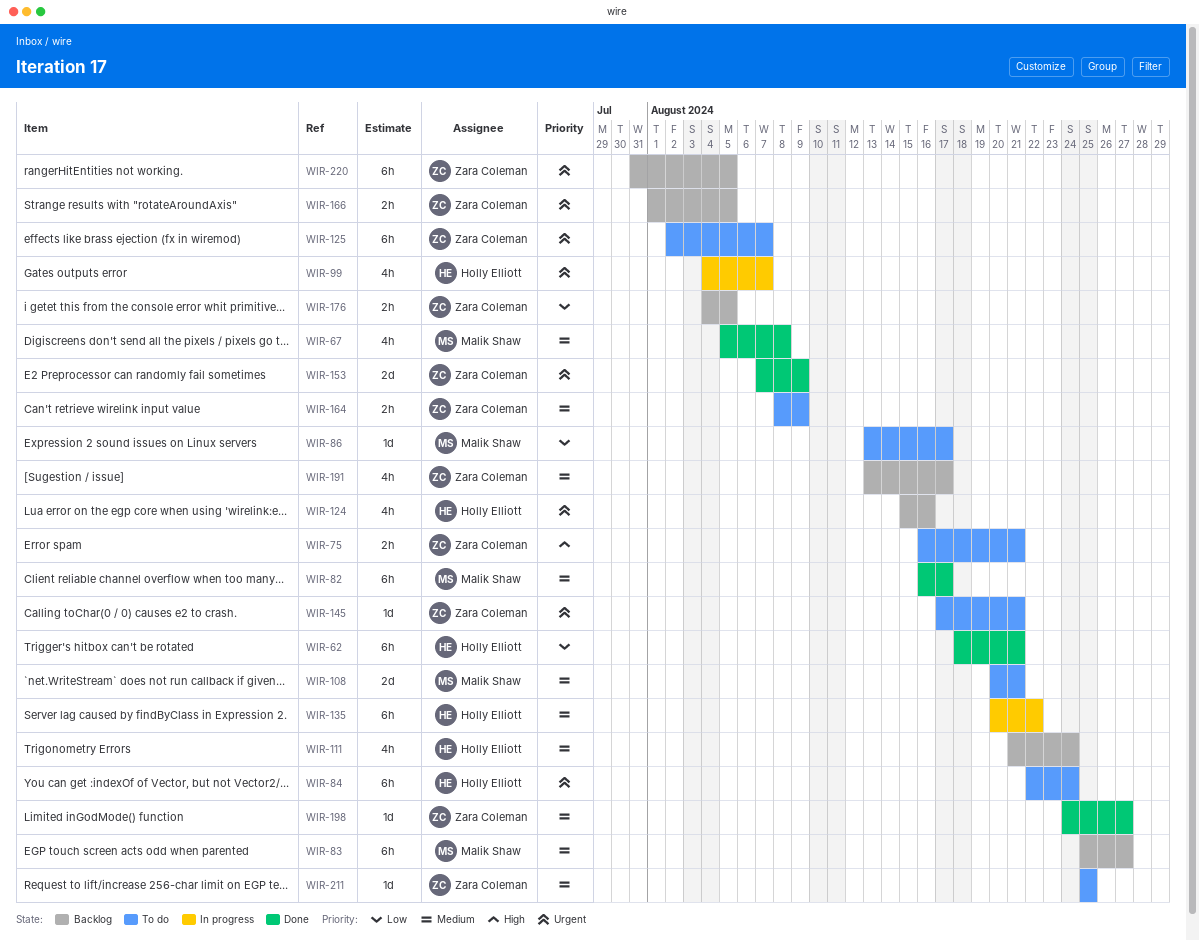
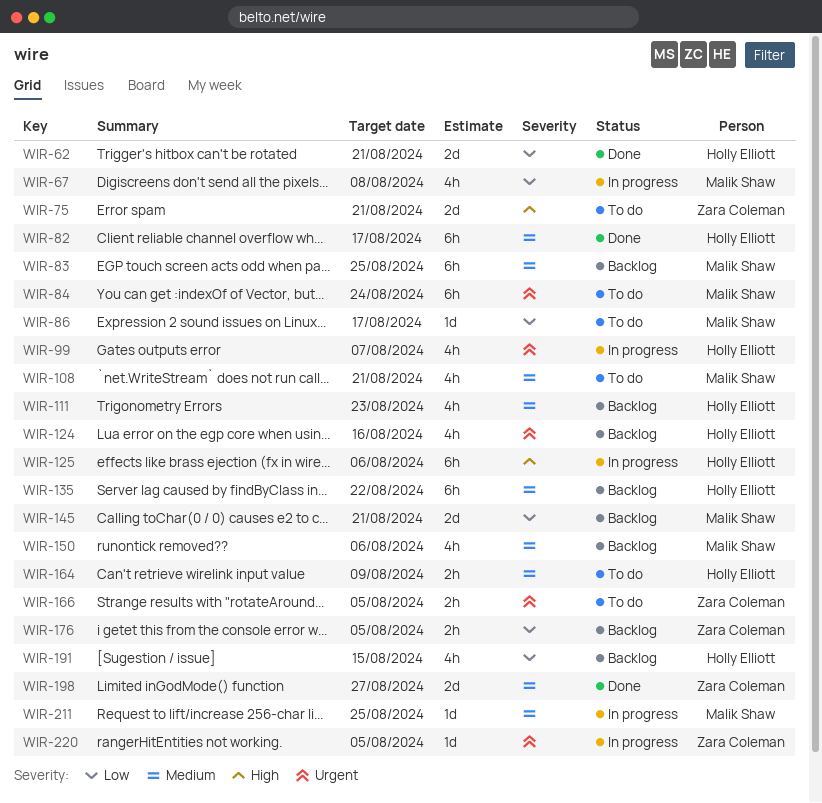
WIR-62, estimate: 6h -> 2d
WIR-67, status: Done -> In progress
WIR-67, priority: Medium -> Low
WIR-75, estimate: 2h -> 2d
WIR-82, owner: Malik Shaw -> Holly Elliott
WIR-83, due: Aug 27 -> Aug 25
WIR-84, owner: Holly Elliott -> Malik Shaw
WIR-108, estimate: 2d -> 4h
WIR-111, due: Aug 24 -> Aug 23
WIR-125, status: To do -> In progress
WIR-125, owner: Zara Coleman -> Holly Elliott
WIR-125, priority: Urgent -> High
WIR-125, due: Aug 7 -> Aug 6
WIR-135, status: In progress -> Backlog
WIR-145, status: To do -> Backlog
WIR-145, owner: Zara Coleman -> Malik Shaw
WIR-145, priority: Urgent -> Low
WIR-145, estimate: 1d -> 2d
WIR-150: none -> present
WIR-153: present -> none
WIR-164, owner: Zara Coleman -> Holly Elliott
WIR-166, status: Backlog -> To do
WIR-191, owner: Zara Coleman -> Holly Elliott
WIR-191, priority: Medium -> Low
WIR-191, due: Aug 17 -> Aug 15
WIR-198, estimate: 1d -> 2d
WIR-211, status: To do -> In progress
WIR-211, owner: Zara Coleman -> Malik Shaw
WIR-220, status: Backlog -> In progress
WIR-220, estimate: 6h -> 1d

